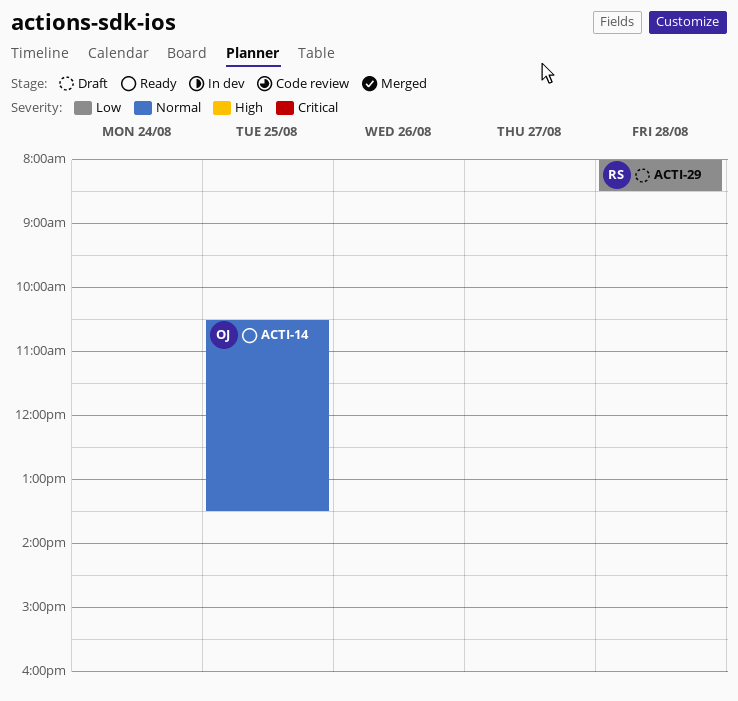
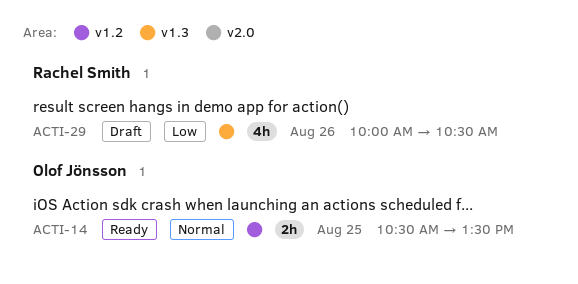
ACTI-29, day: Aug 28 -> Aug 26
ACTI-29, begins: 08:00 -> 10:00
ACTI-29, ends: 08:30 -> 10:30

